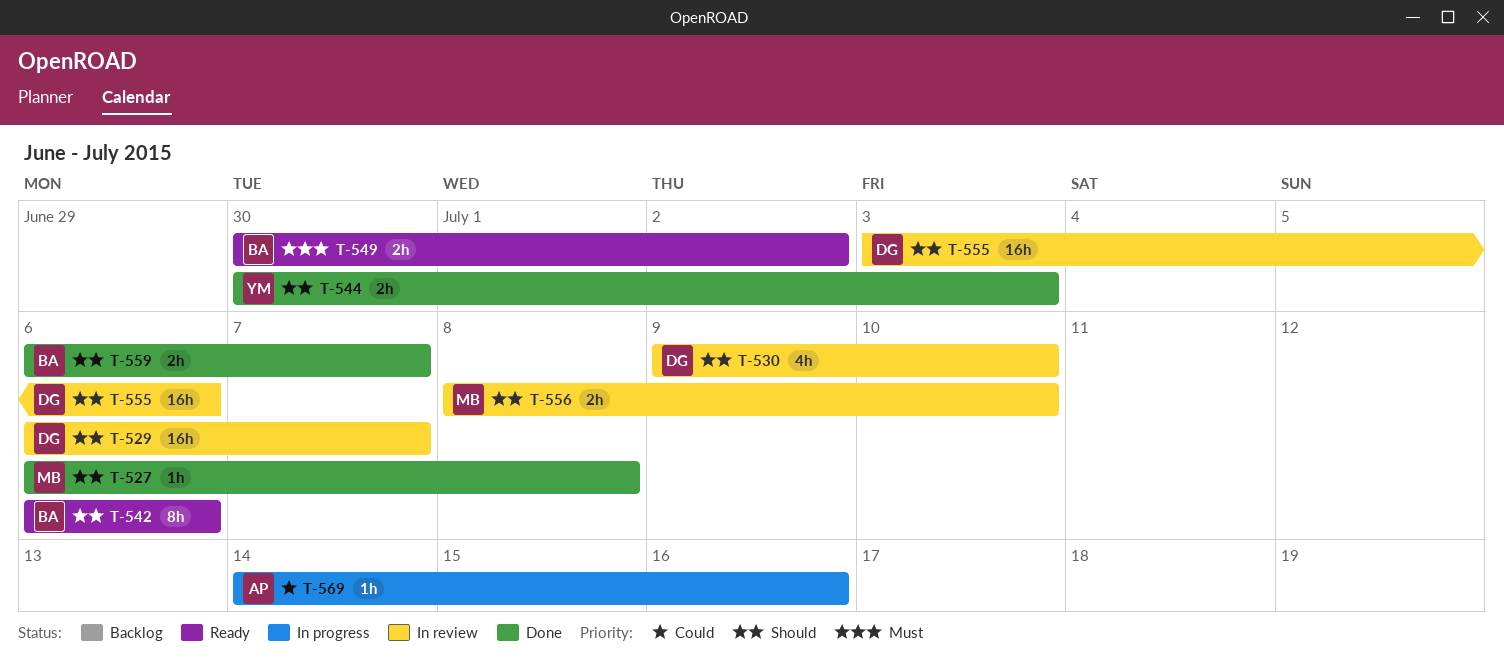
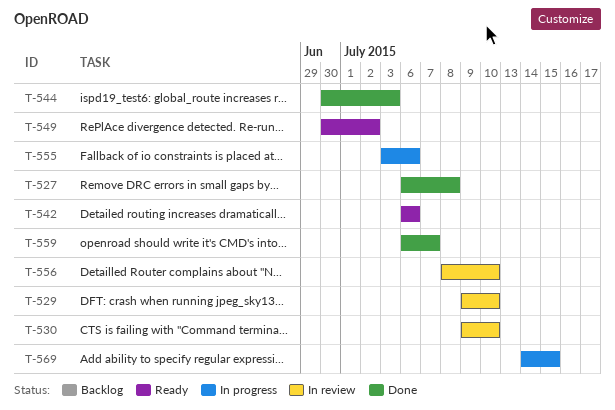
T-529, start: Jul 6 -> Jul 9
T-529, due: Jul 7 -> Jul 10
T-555, status: In review -> In progress
T-569, due: Jul 16 -> Jul 15

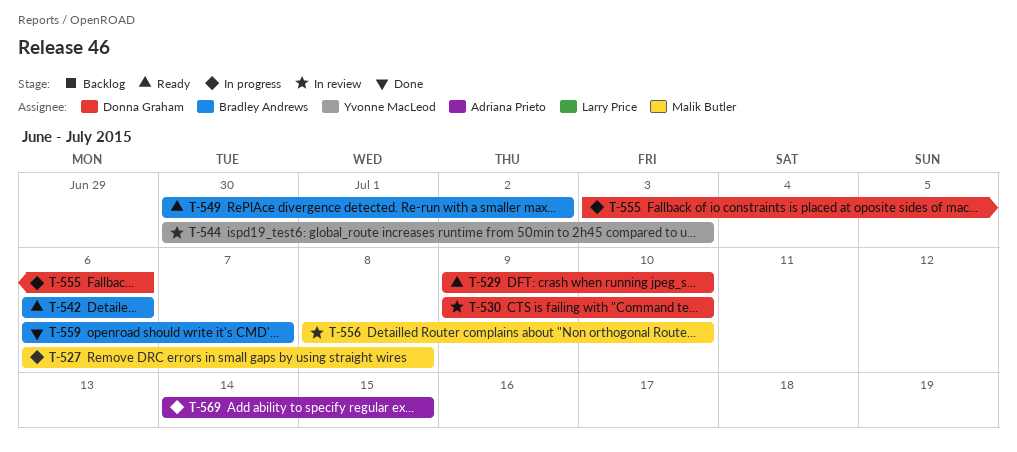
T-527, status: Done -> In progress
T-529, status: In review -> Ready
T-544, status: Done -> In review

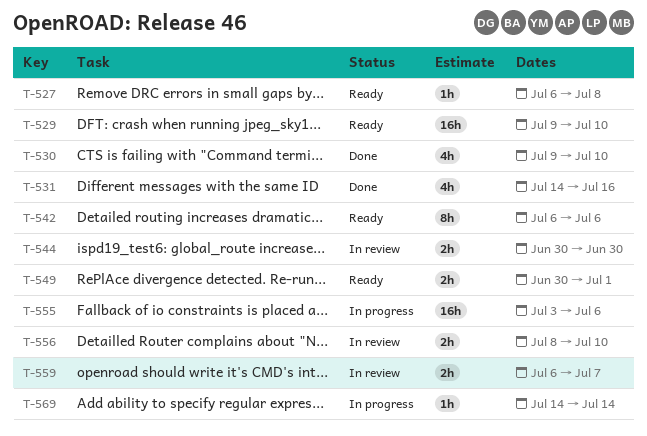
T-527, status: In progress -> Ready
T-530, status: In review -> Done
T-531: none -> present
T-544, due: Jul 3 -> Jun 30
T-549, due: Jul 2 -> Jul 1
T-559, status: Done -> In review
T-569, due: Jul 15 -> Jul 14

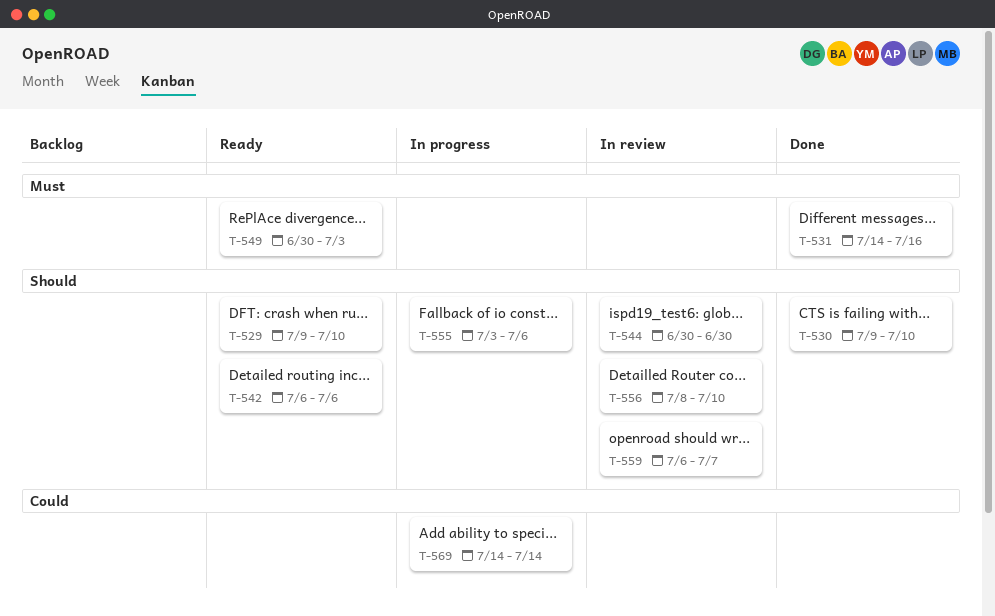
T-527: present -> none
T-549, due: Jul 1 -> Jul 3

